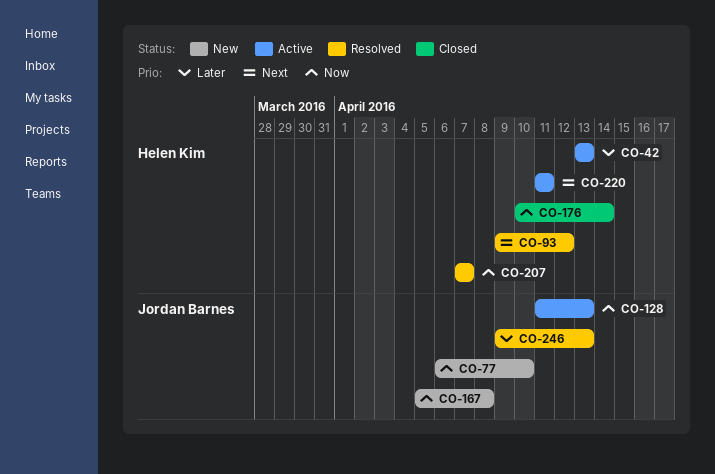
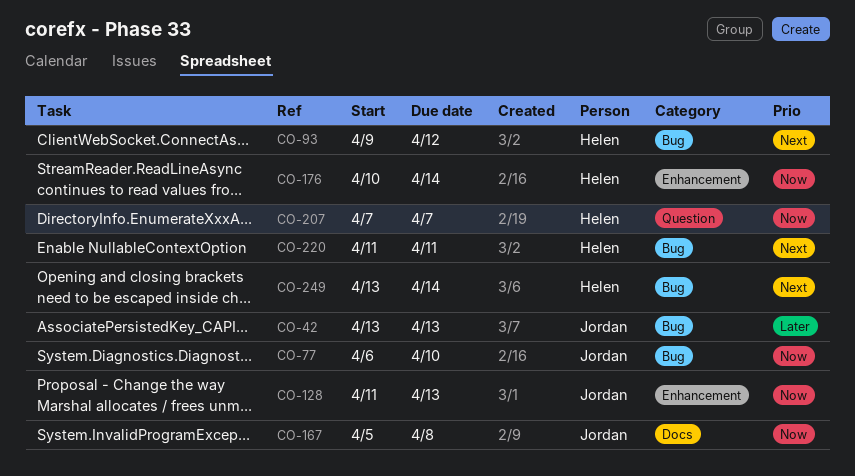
CO-42, owner: Helen Kim -> Jordan Barnes
CO-246: present -> none
CO-249: none -> present

